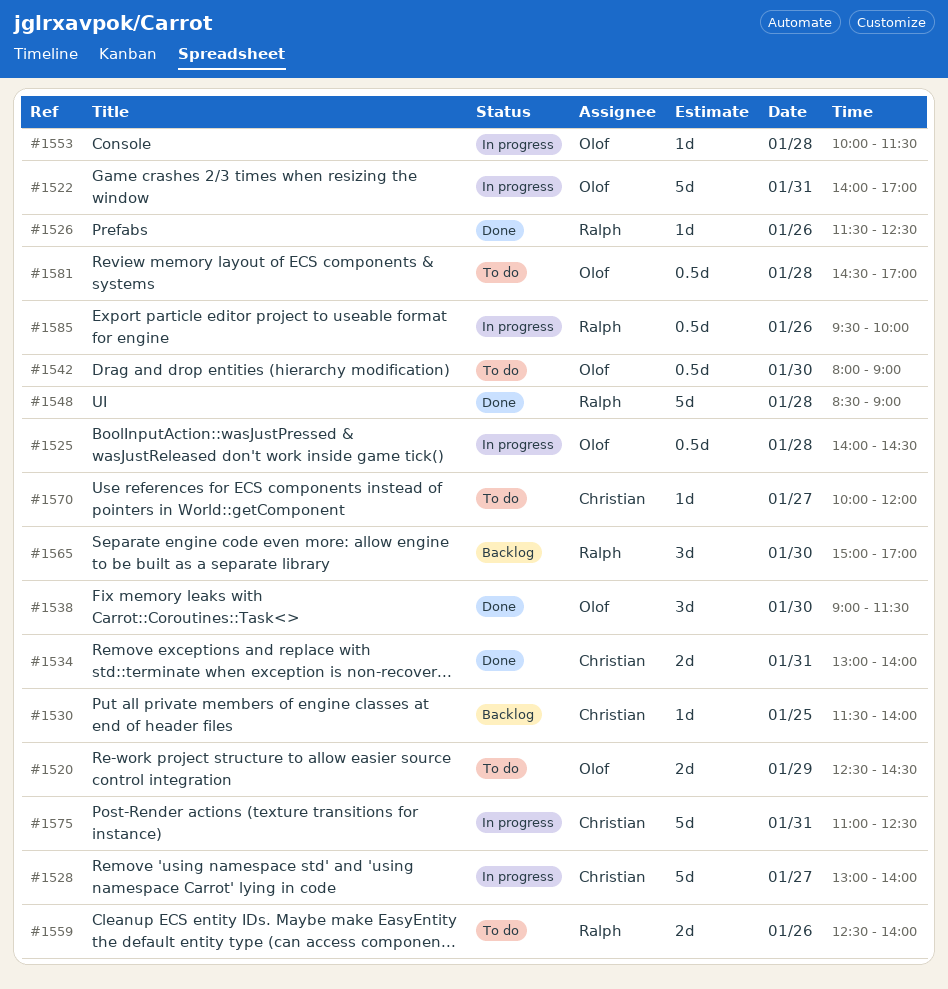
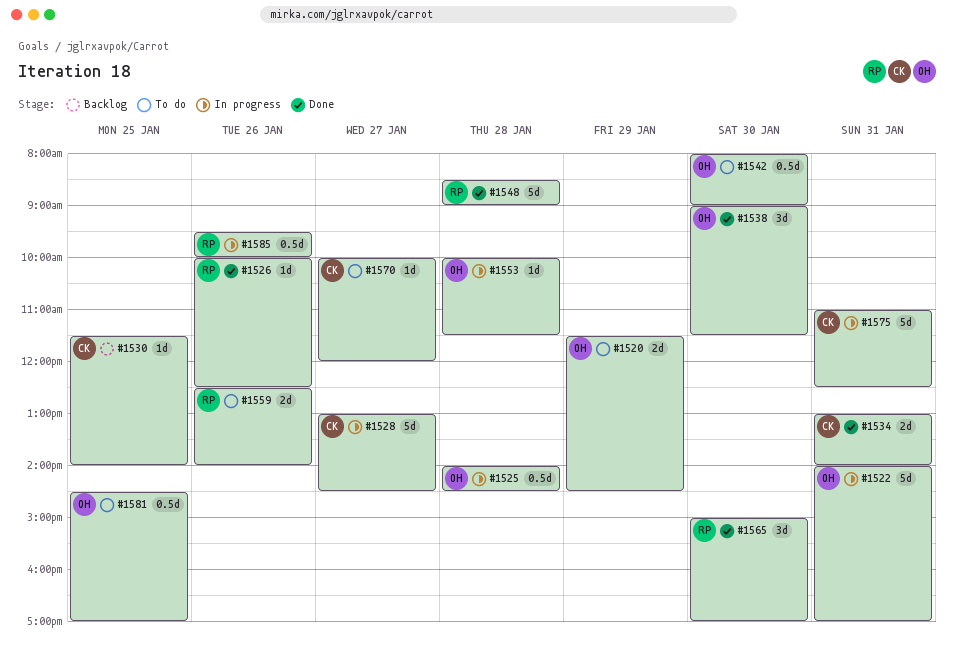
#1520, begins: 12:30 -> 11:30
#1526, begins: 11:30 -> 10:00
#1528, ends: 14:00 -> 14:30
#1565, status: Backlog -> Done
#1581, day: Jan 28 -> Jan 25

